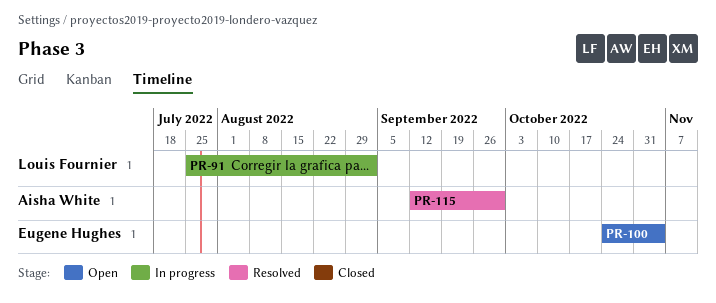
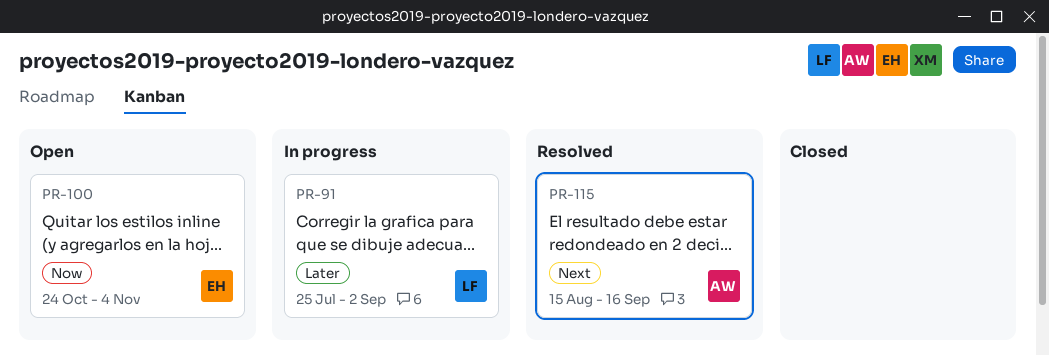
PR-115, start: Sep 12 -> Aug 15
PR-115, due: Sep 30 -> Sep 16

